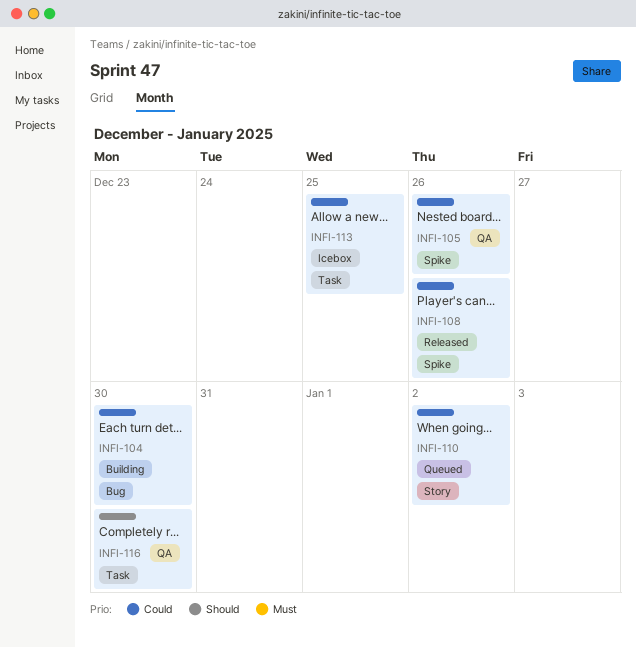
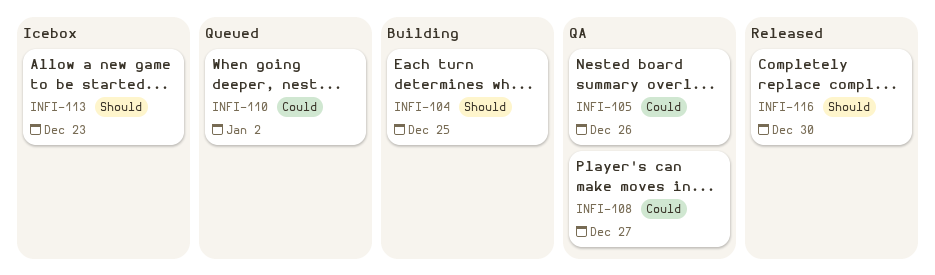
INFI-104, priority: Could -> Should
INFI-104, due: Dec 30 -> Dec 25
INFI-108, status: Released -> QA
INFI-108, due: Dec 26 -> Dec 27
INFI-113, priority: Could -> Should
INFI-113, due: Dec 25 -> Dec 23
INFI-116, status: QA -> Released

